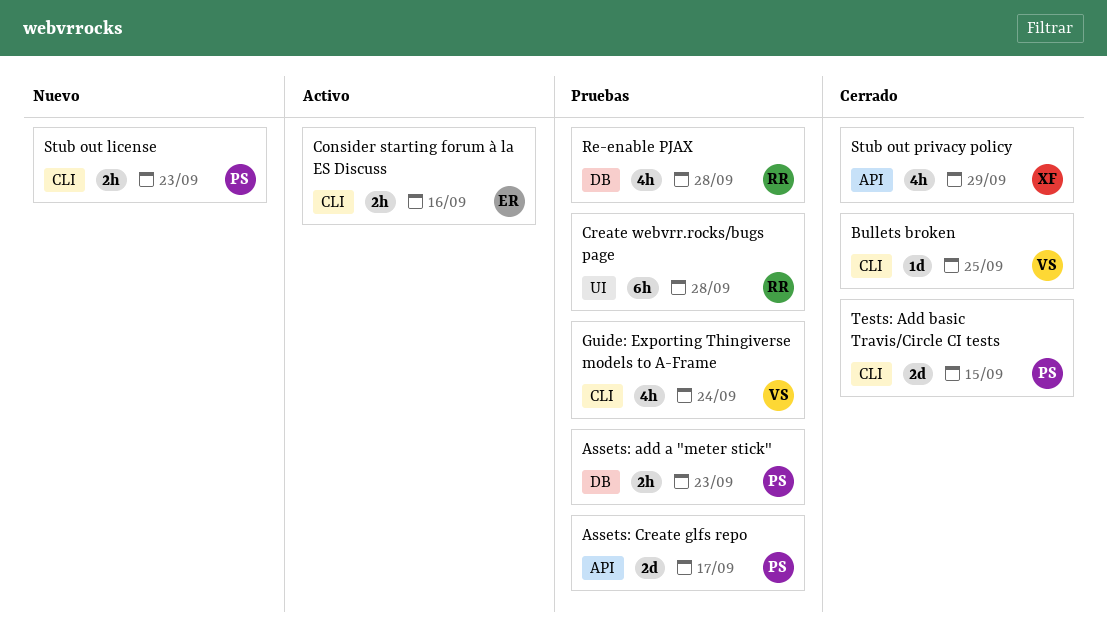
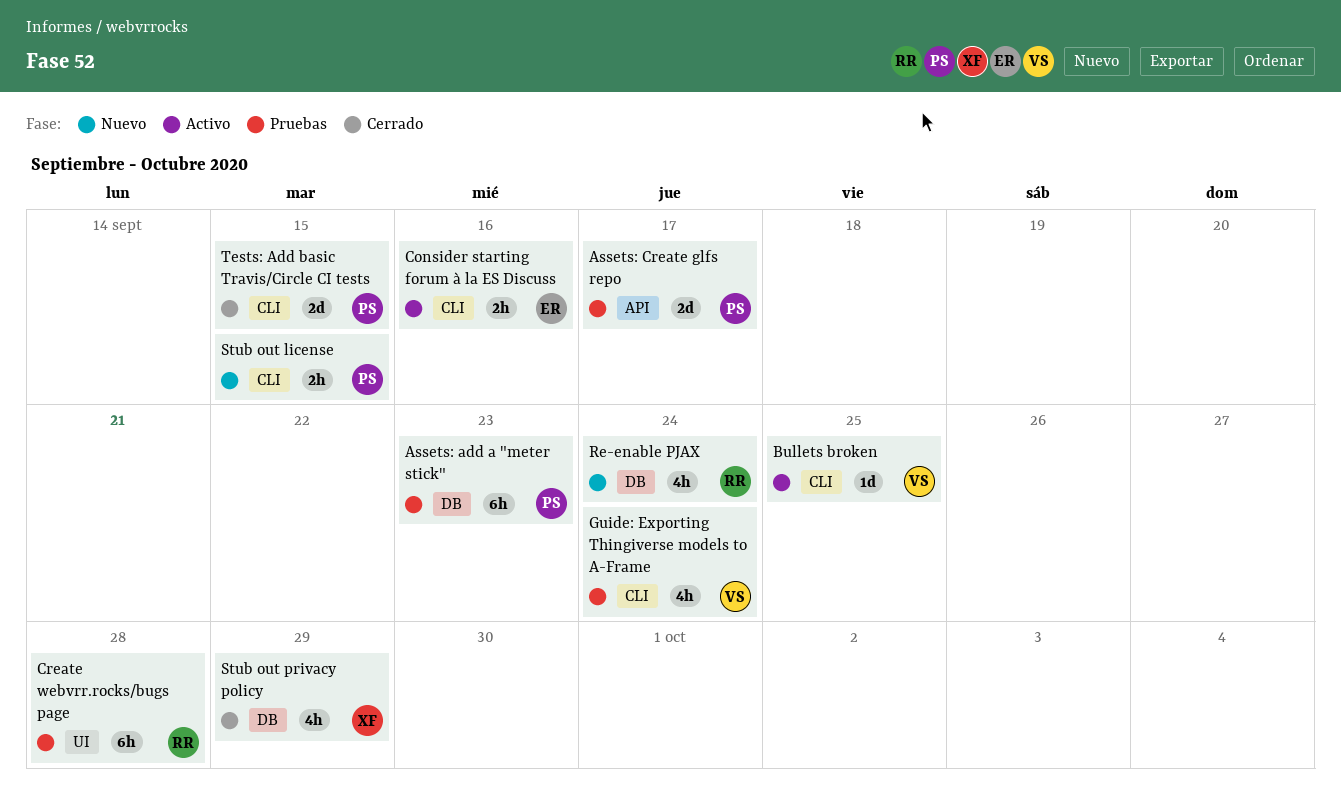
Assets: add a "meter stick", estimate: 2h -> 6h
Bullets broken, status: Cerrado -> Activo
Re-enable PJAX, status: Pruebas -> Nuevo
Re-enable PJAX, due: Sep 28 -> Sep 24
Stub out license, due: Sep 23 -> Sep 15
Stub out privacy policy, label: API -> DB

